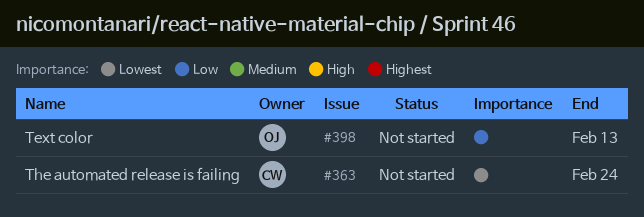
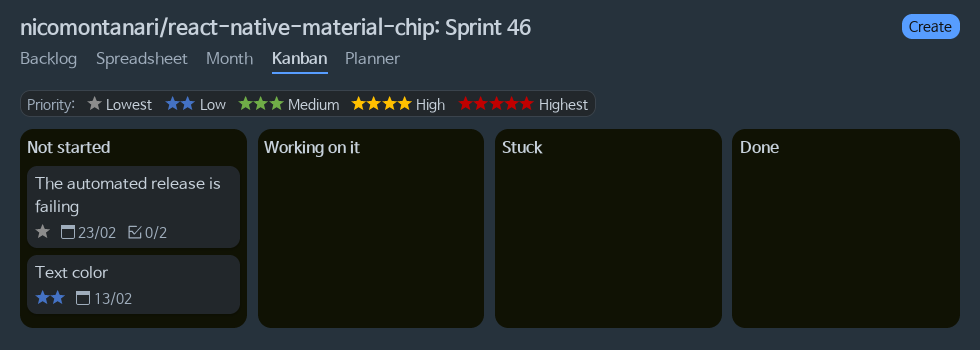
The automated release is failing, due: Feb 24 -> Feb 23

